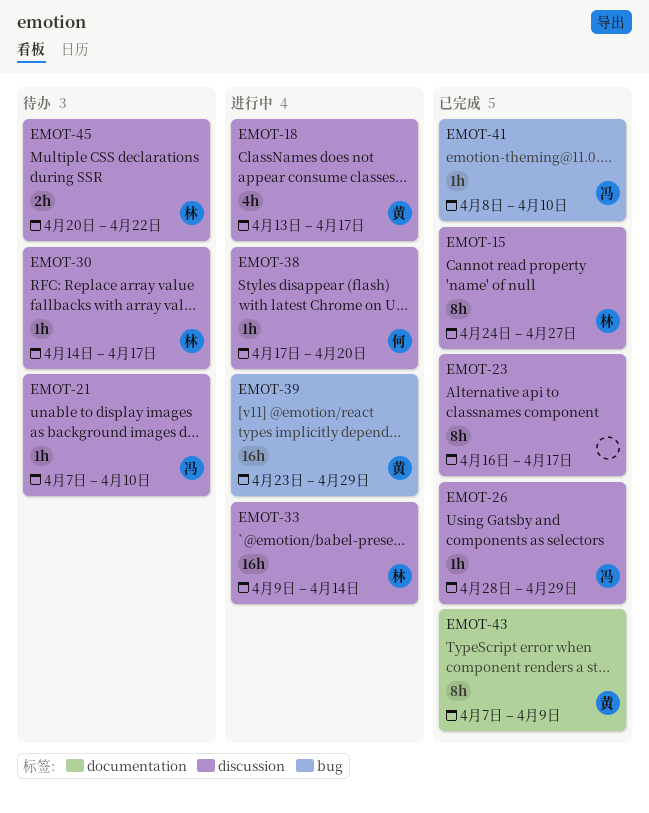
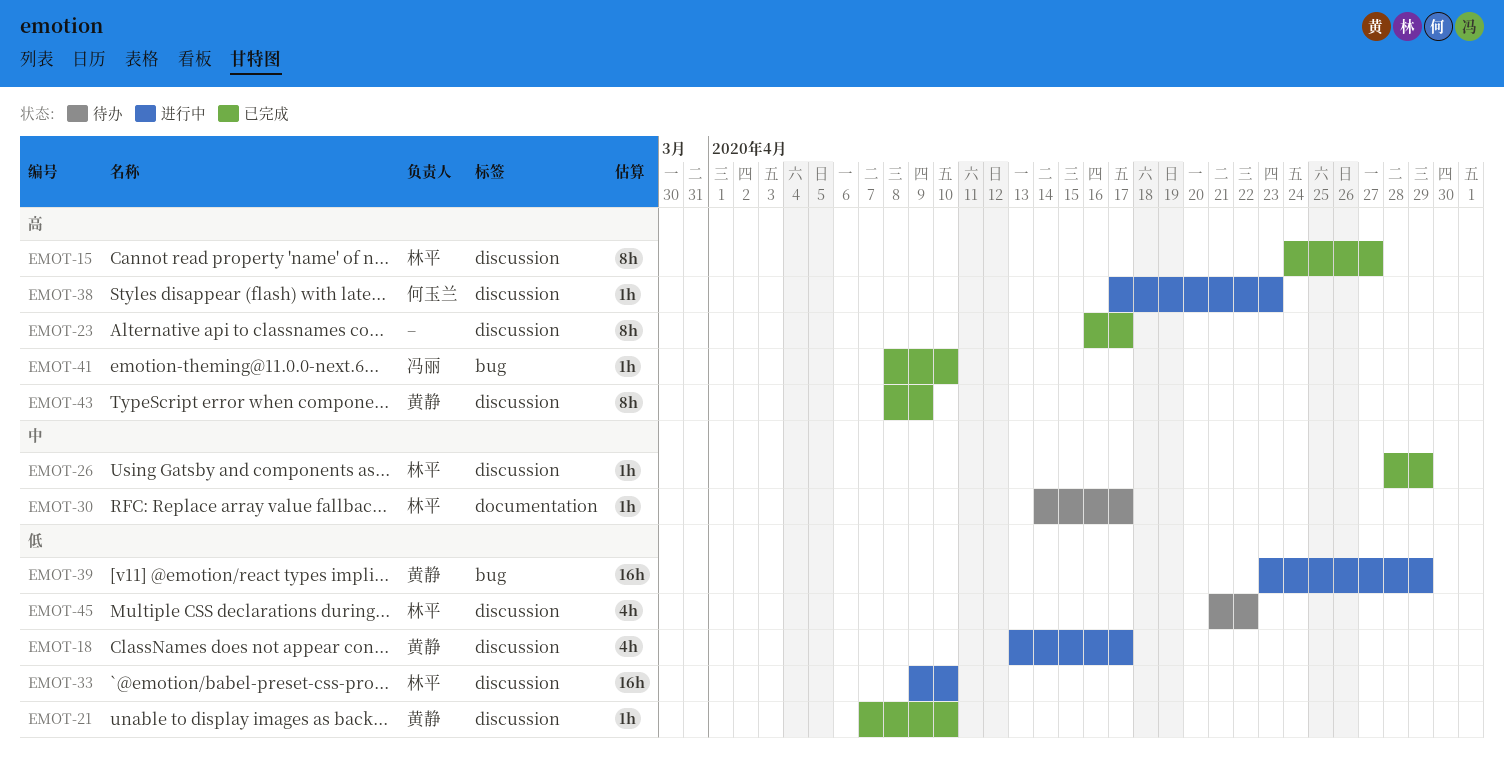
EMOT-21, status: 待办 -> 已完成
EMOT-21, owner: 冯丽 -> 黄静
EMOT-26, owner: 冯丽 -> 林平
EMOT-30, label: discussion -> documentation
EMOT-33, due: Apr 14 -> Apr 10
EMOT-38, due: Apr 20 -> Apr 23
EMOT-43, label: documentation -> discussion
EMOT-43, start: Apr 7 -> Apr 8
EMOT-45, estimate: 2h -> 4h
EMOT-45, start: Apr 20 -> Apr 21

